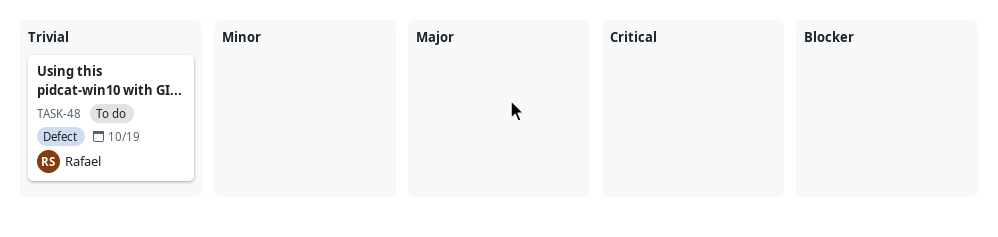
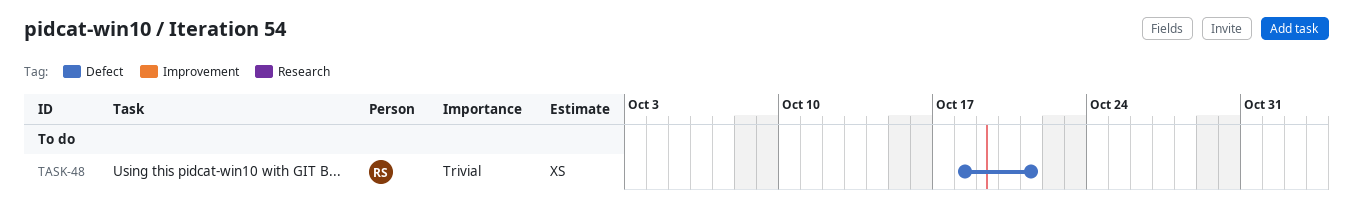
TASK-48, due: Oct 19 -> Oct 21

